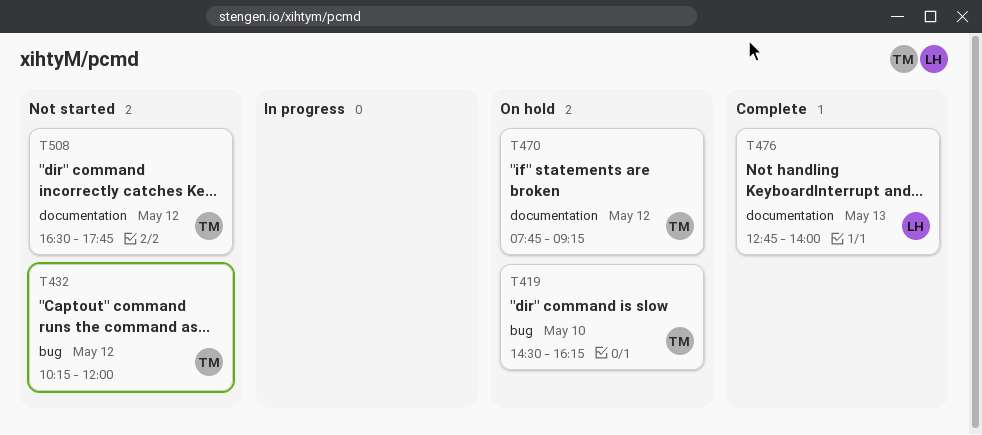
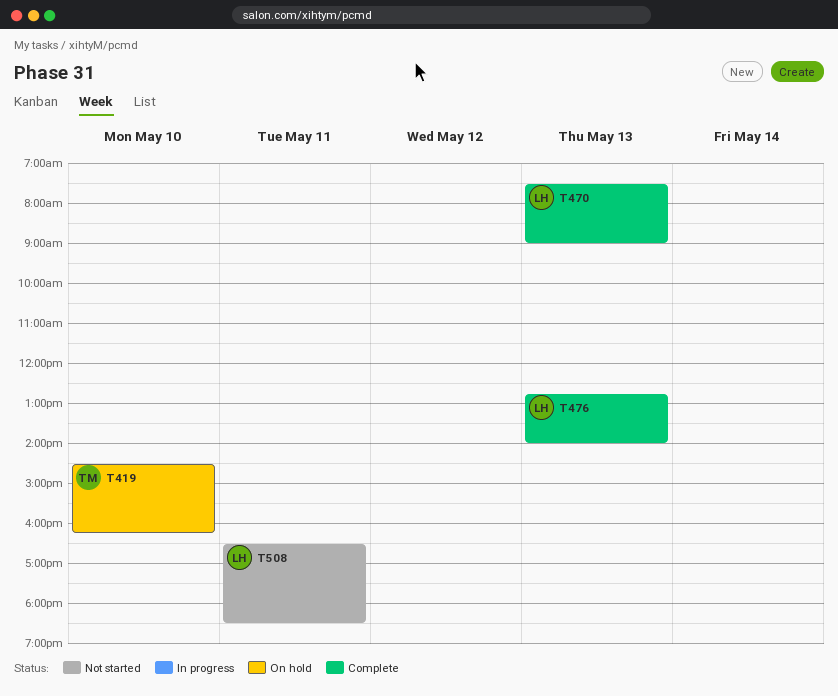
T432: present -> none
T470, status: On hold -> Complete
T470, owner: TM -> LH
T470, day: May 12 -> May 13
T470, begins: 07:45 -> 07:30
T470, ends: 09:15 -> 09:00
T508, owner: TM -> LH
T508, day: May 12 -> May 11
T508, ends: 17:45 -> 18:30

